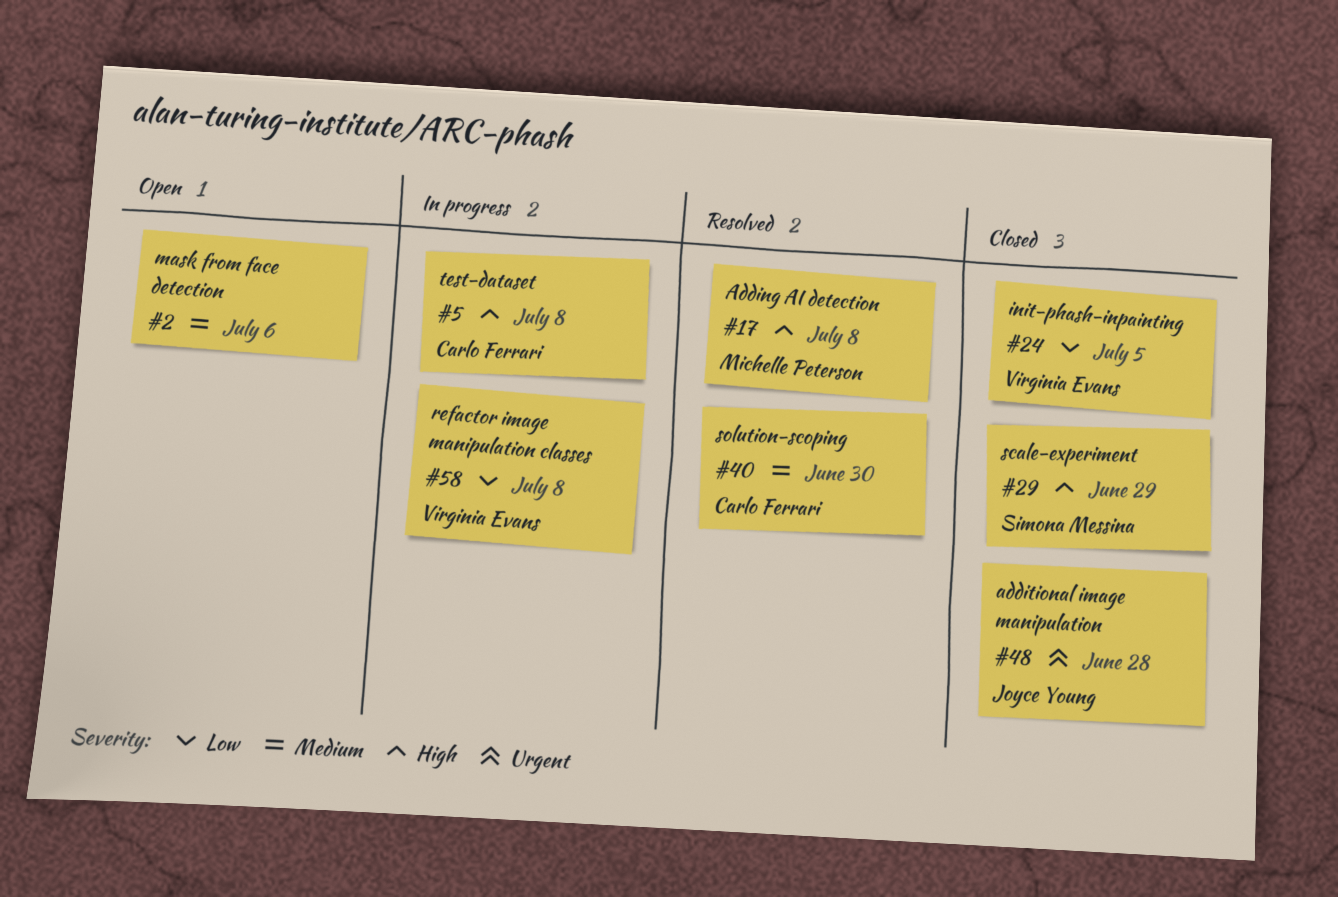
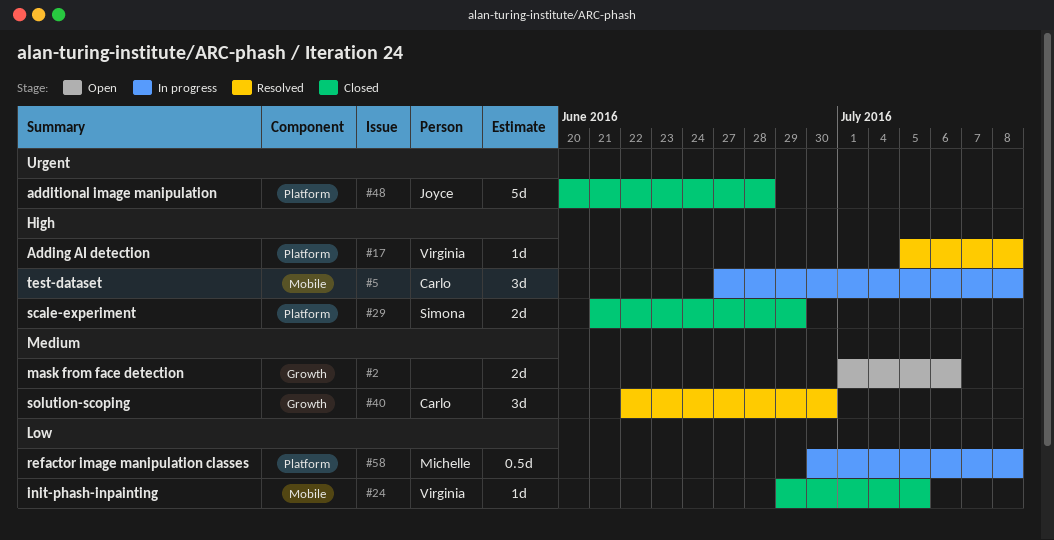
#17, owner: Michelle Peterson -> Virginia Evans
#58, owner: Virginia Evans -> Michelle Peterson

